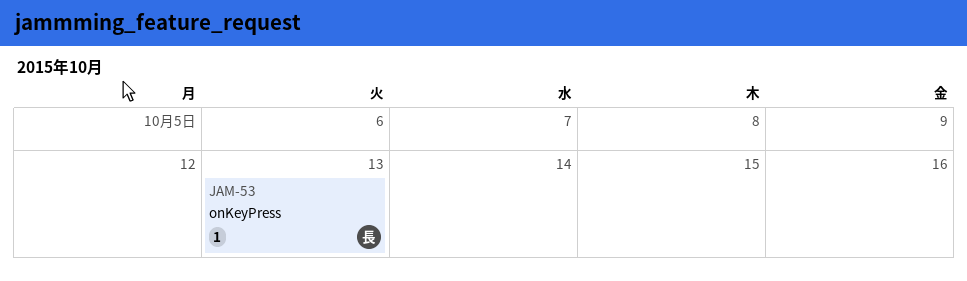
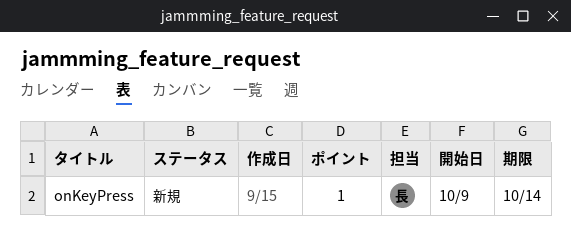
onKeyPress, due: Oct 13 -> Oct 14

